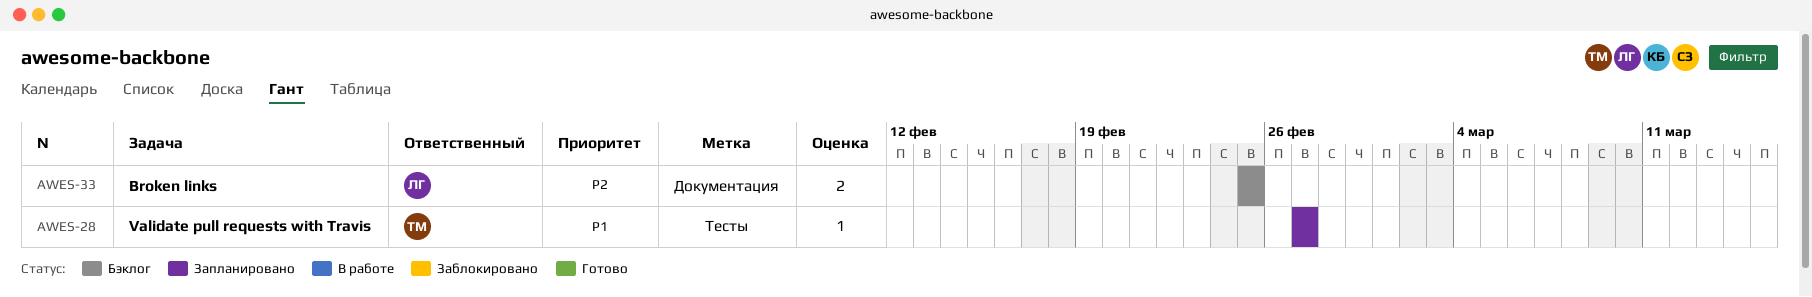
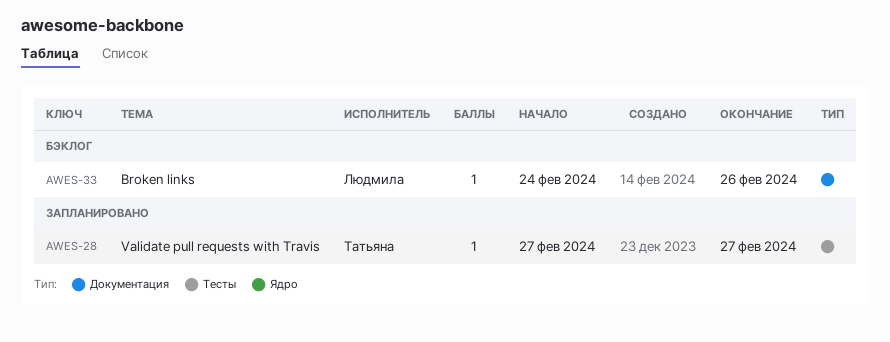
AWES-33, estimate: 2 -> 1
AWES-33, start: Feb 25 -> Feb 24
AWES-33, due: Feb 25 -> Feb 26

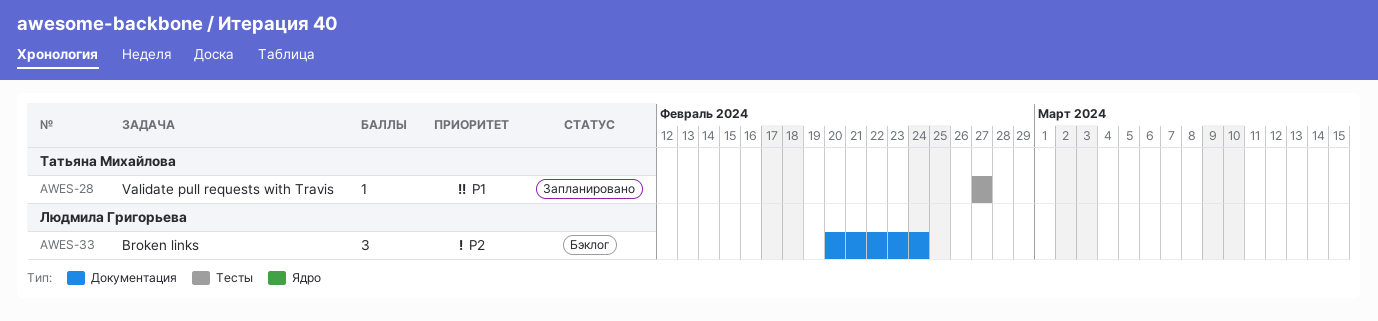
AWES-33, estimate: 1 -> 3
AWES-33, start: Feb 24 -> Feb 20
AWES-33, due: Feb 26 -> Feb 24

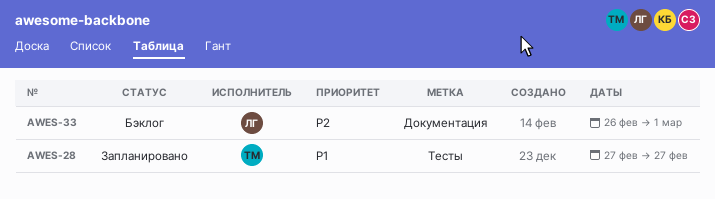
AWES-33, start: Feb 20 -> Feb 26
AWES-33, due: Feb 24 -> Mar 1

